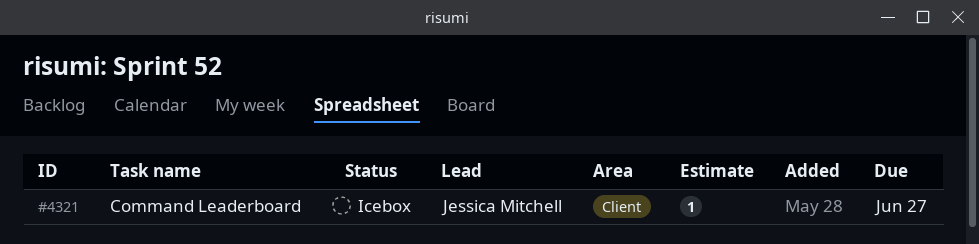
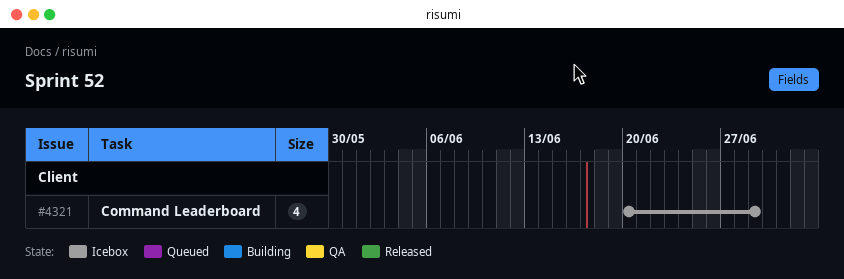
#4321, estimate: 1 -> 4
#4321, due: Jun 27 -> Jun 29

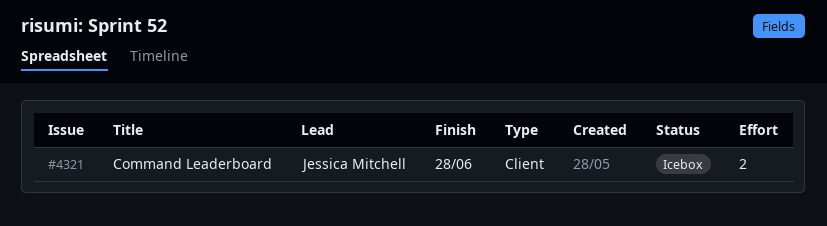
#4321, estimate: 4 -> 2
#4321, due: Jun 29 -> Jun 28

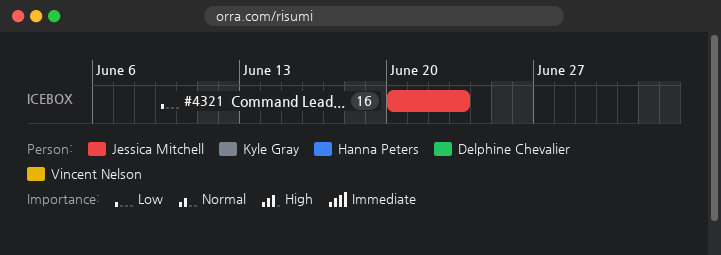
#4321, estimate: 2 -> 16
#4321, due: Jun 28 -> Jun 23

